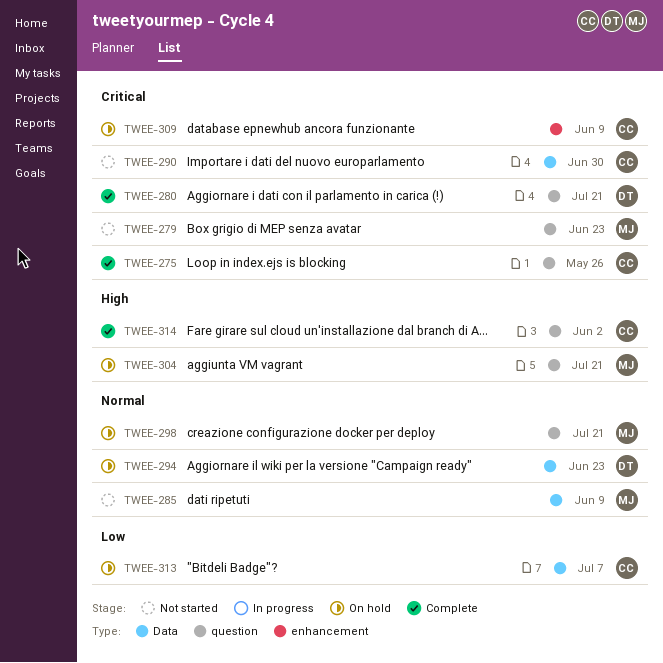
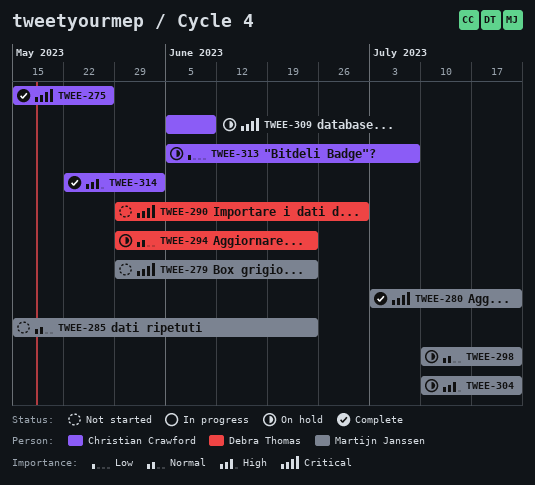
TWEE-280, owner: Debra Thomas -> Martijn Janssen
TWEE-285, due: Jun 9 -> Jun 23
TWEE-290, owner: Christian Crawford -> Debra Thomas

